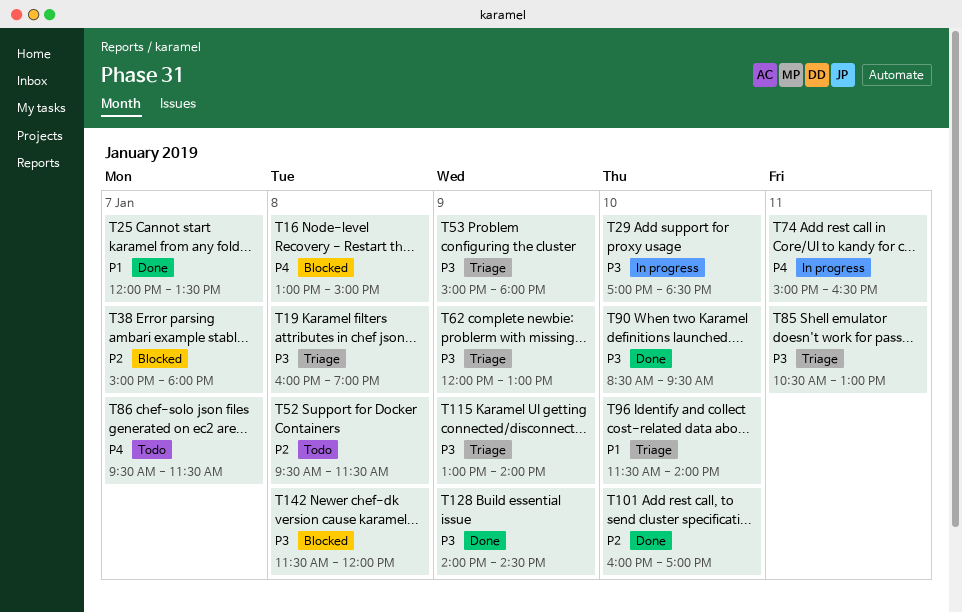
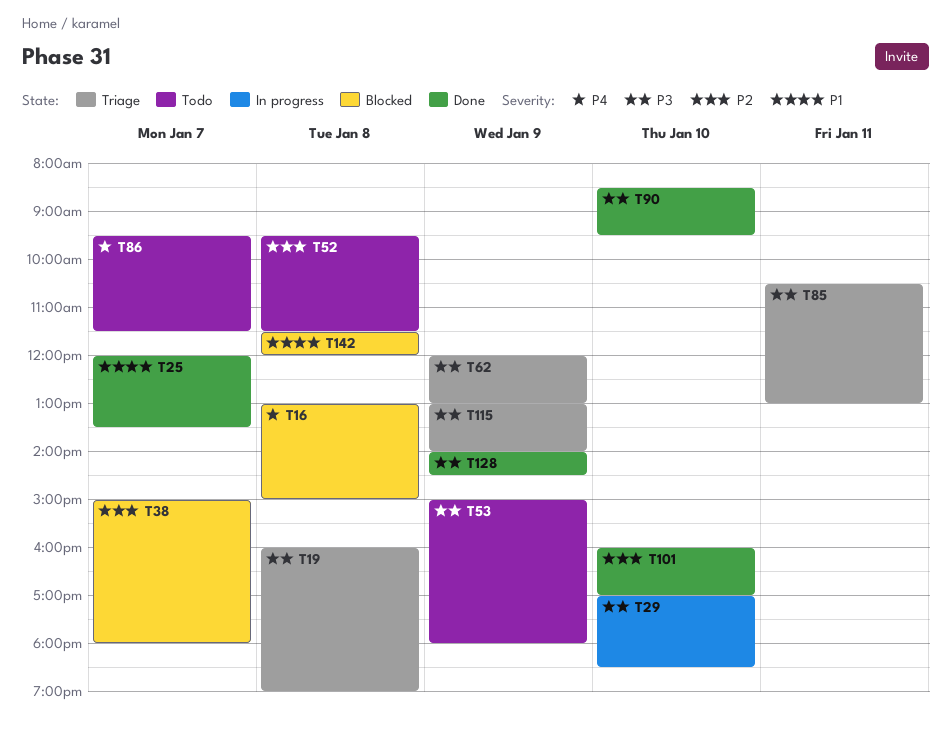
T53, status: Triage -> Todo
T74: present -> none
T96: present -> none
T142, priority: P3 -> P1

